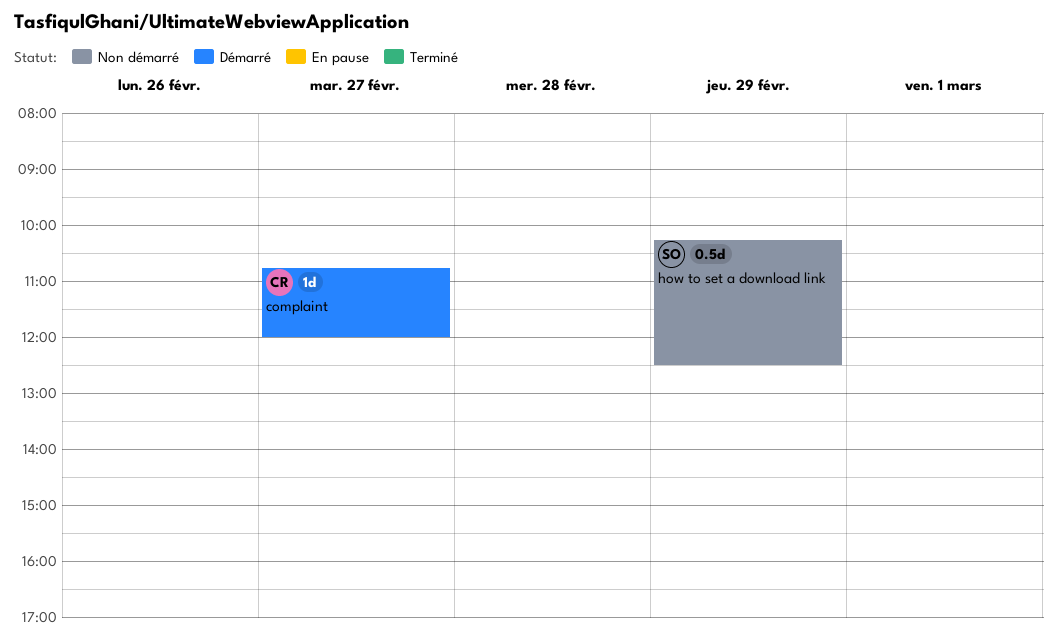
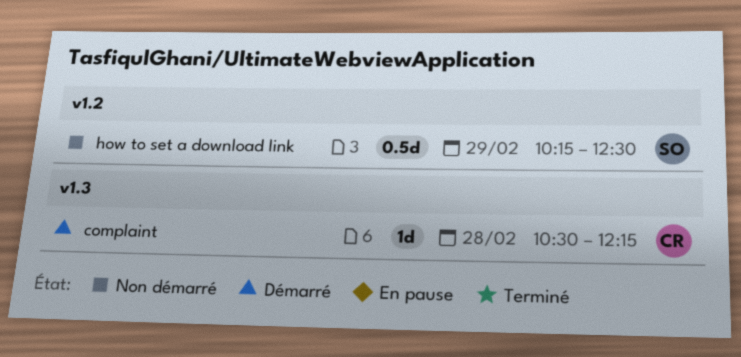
complaint, day: Feb 27 -> Feb 28
complaint, begins: 10:45 -> 10:30
complaint, ends: 12:00 -> 12:15

